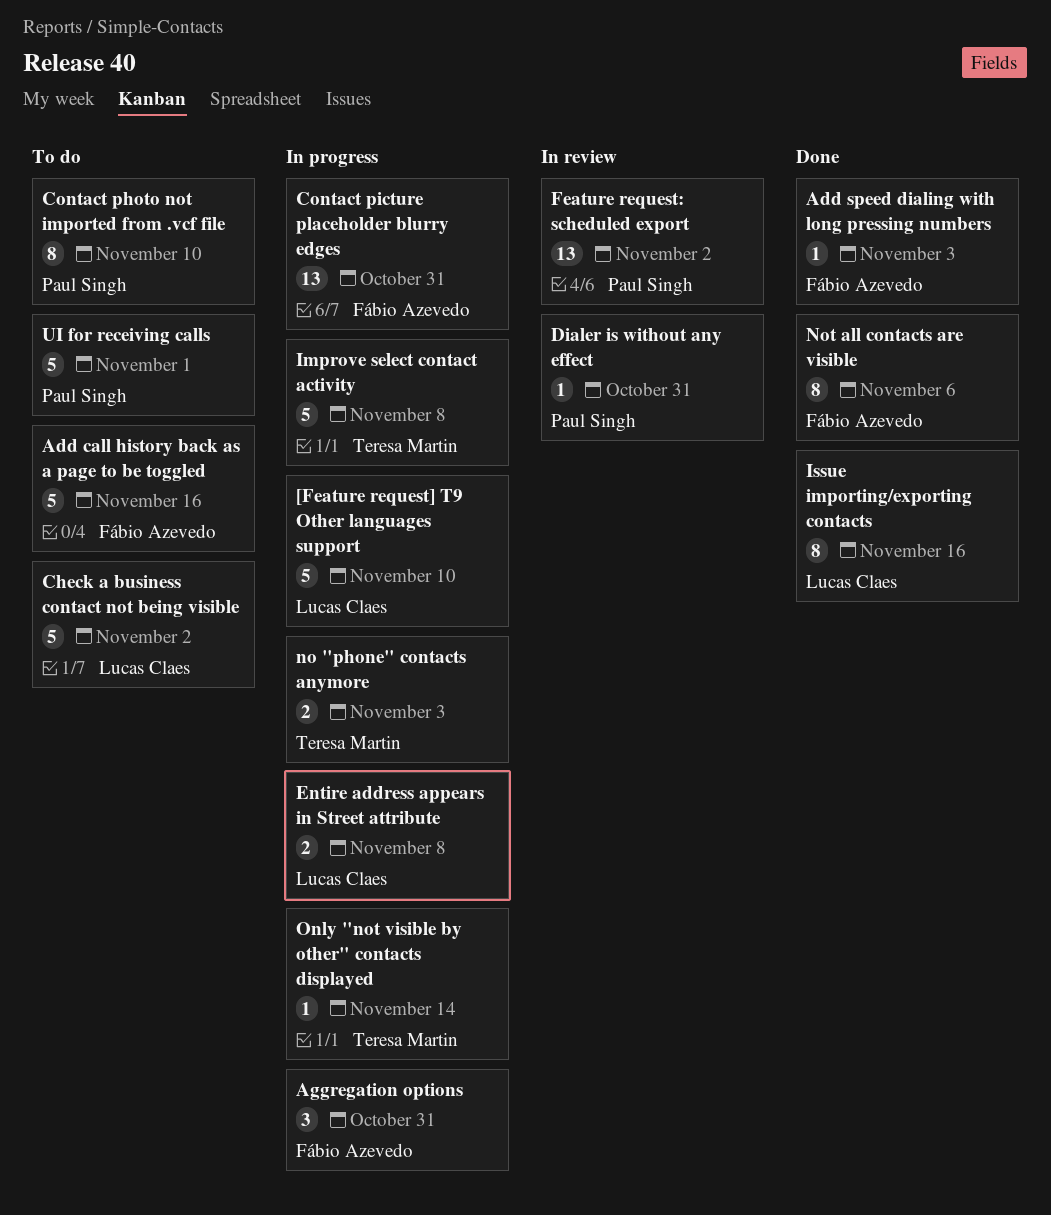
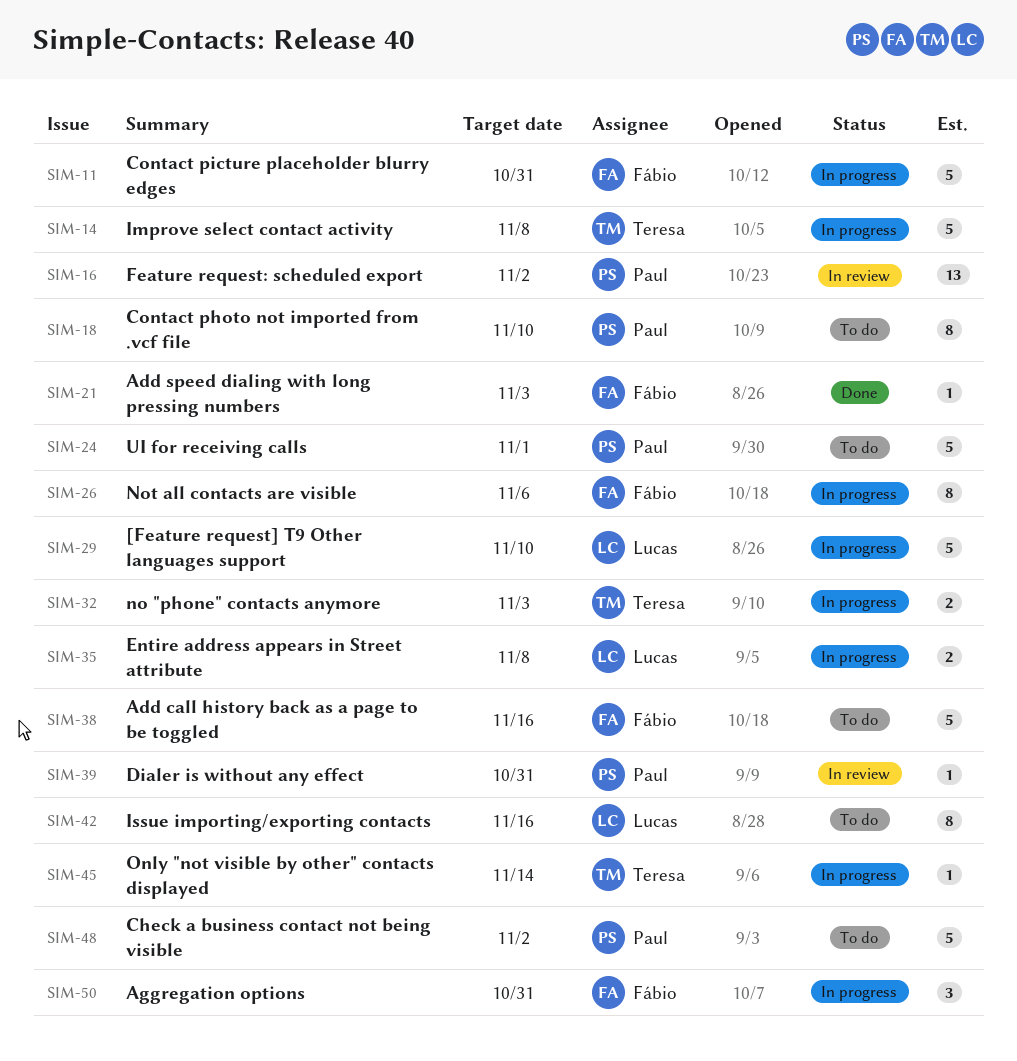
Check a business contact not being visible, owner: Lucas Claes -> Paul Singh
Contact picture placeholder blurry edges, estimate: 13 -> 5
Issue importing/exporting contacts, status: Done -> To do
Not all contacts are visible, status: Done -> In progress

